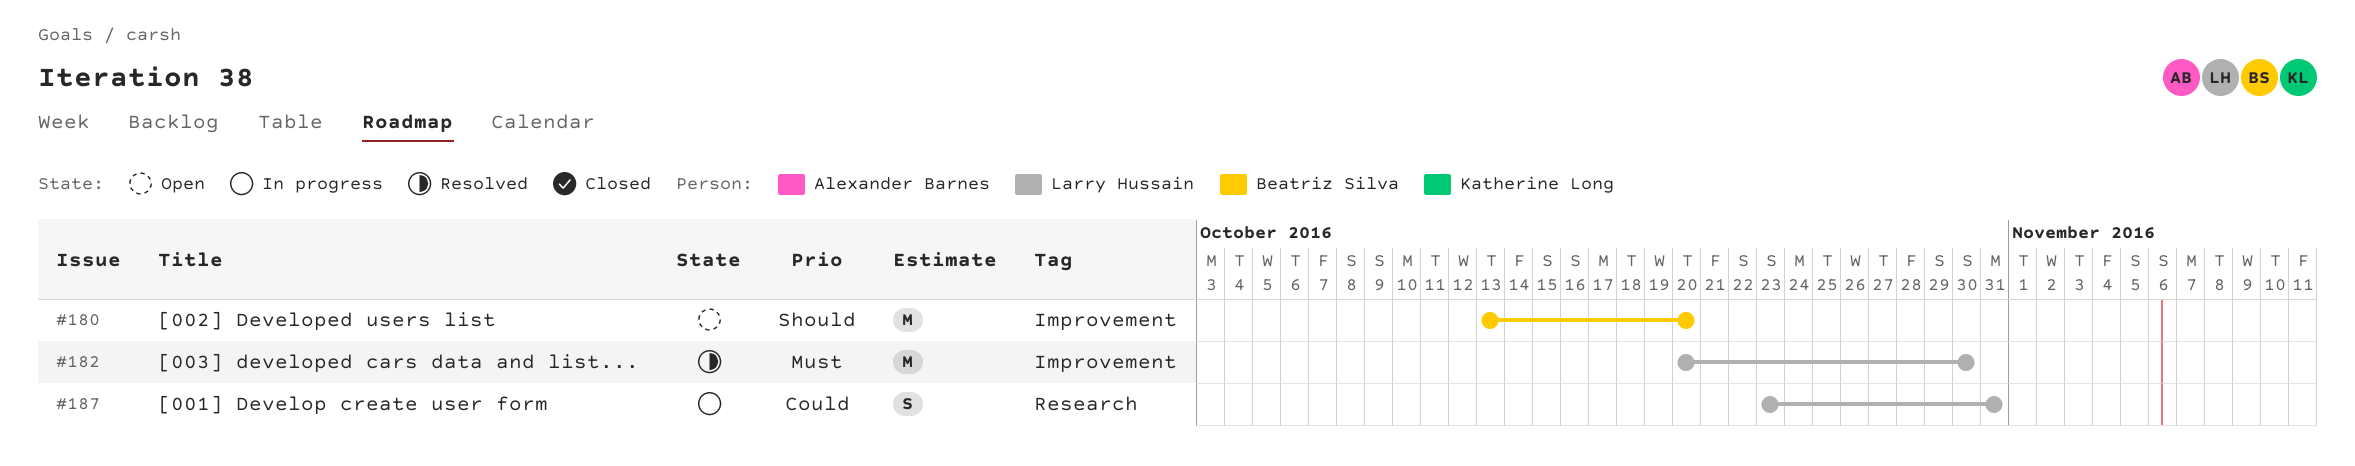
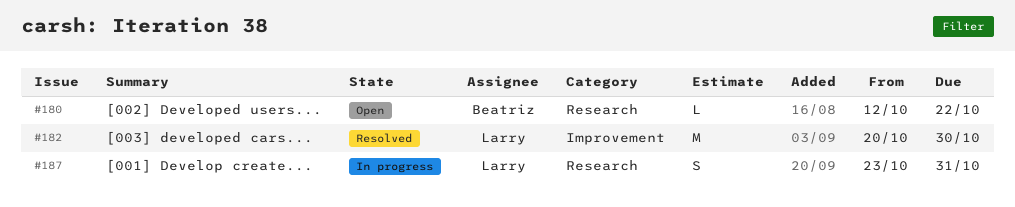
#180, label: Improvement -> Research
#180, estimate: M -> L
#180, start: Oct 13 -> Oct 12
#180, due: Oct 20 -> Oct 22

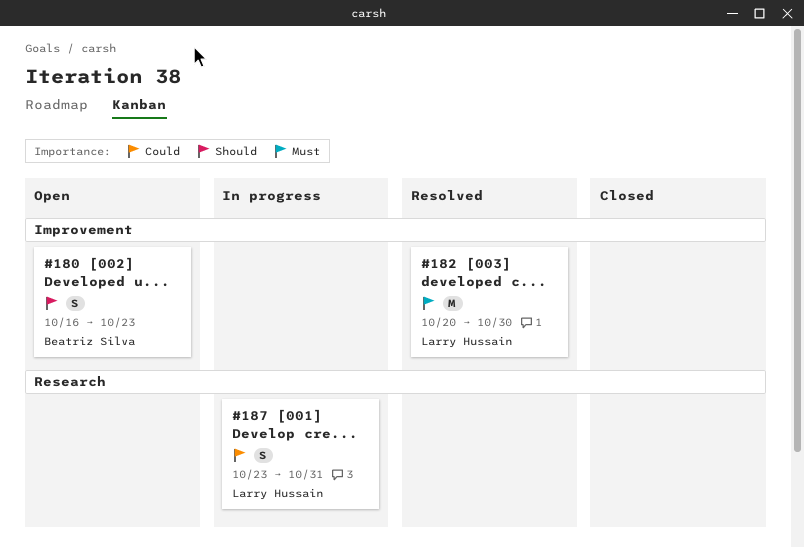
#180, label: Research -> Improvement
#180, estimate: L -> S
#180, start: Oct 12 -> Oct 16
#180, due: Oct 22 -> Oct 23

